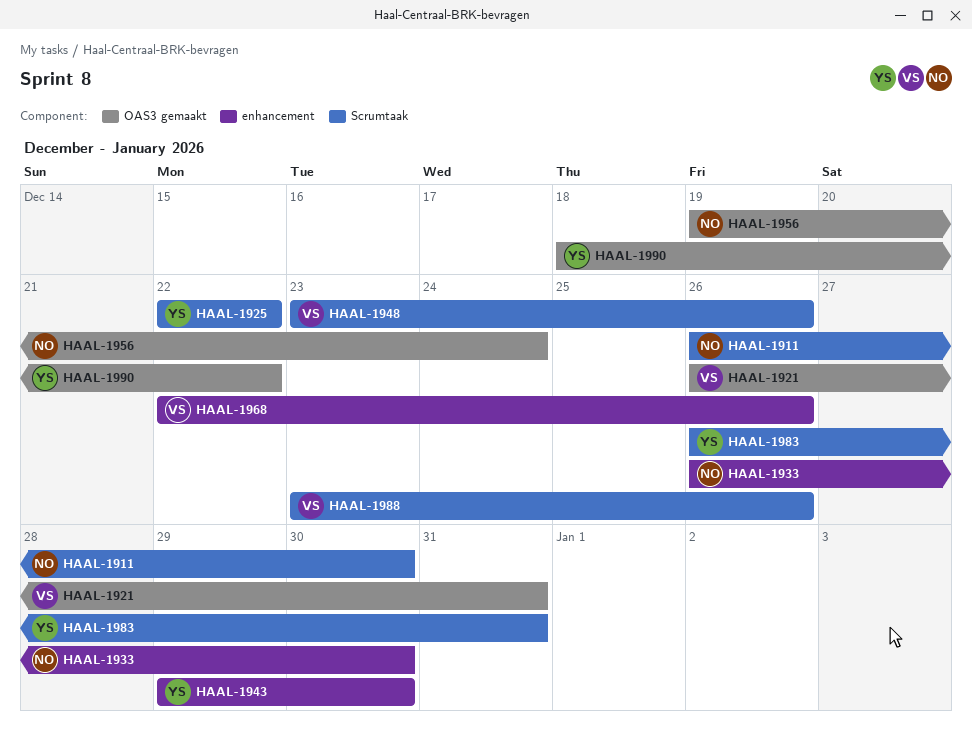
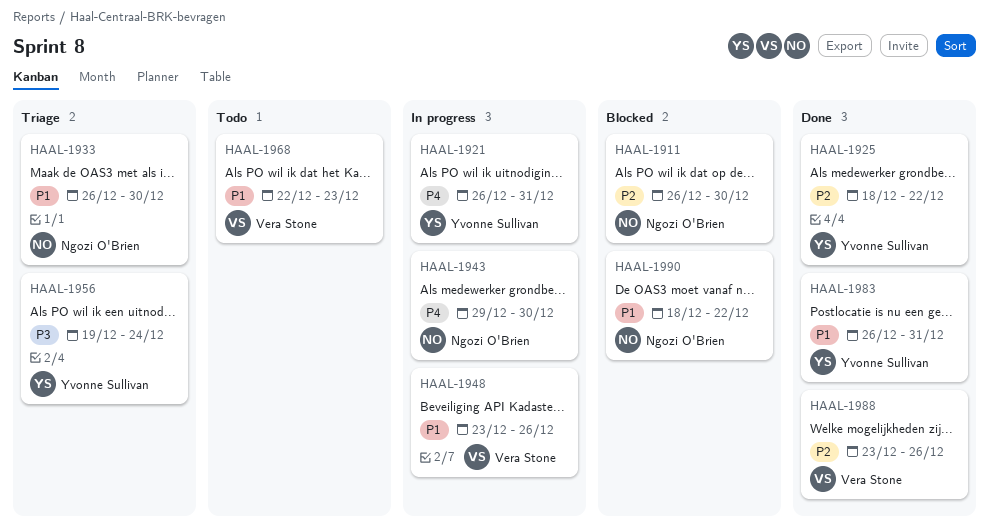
HAAL-1921, owner: Vera Stone -> Yvonne Sullivan
HAAL-1925, start: Dec 22 -> Dec 18
HAAL-1943, owner: Yvonne Sullivan -> Ngozi O'Brien
HAAL-1956, owner: Ngozi O'Brien -> Yvonne Sullivan
HAAL-1968, due: Dec 26 -> Dec 23
HAAL-1990, owner: Yvonne Sullivan -> Ngozi O'Brien

